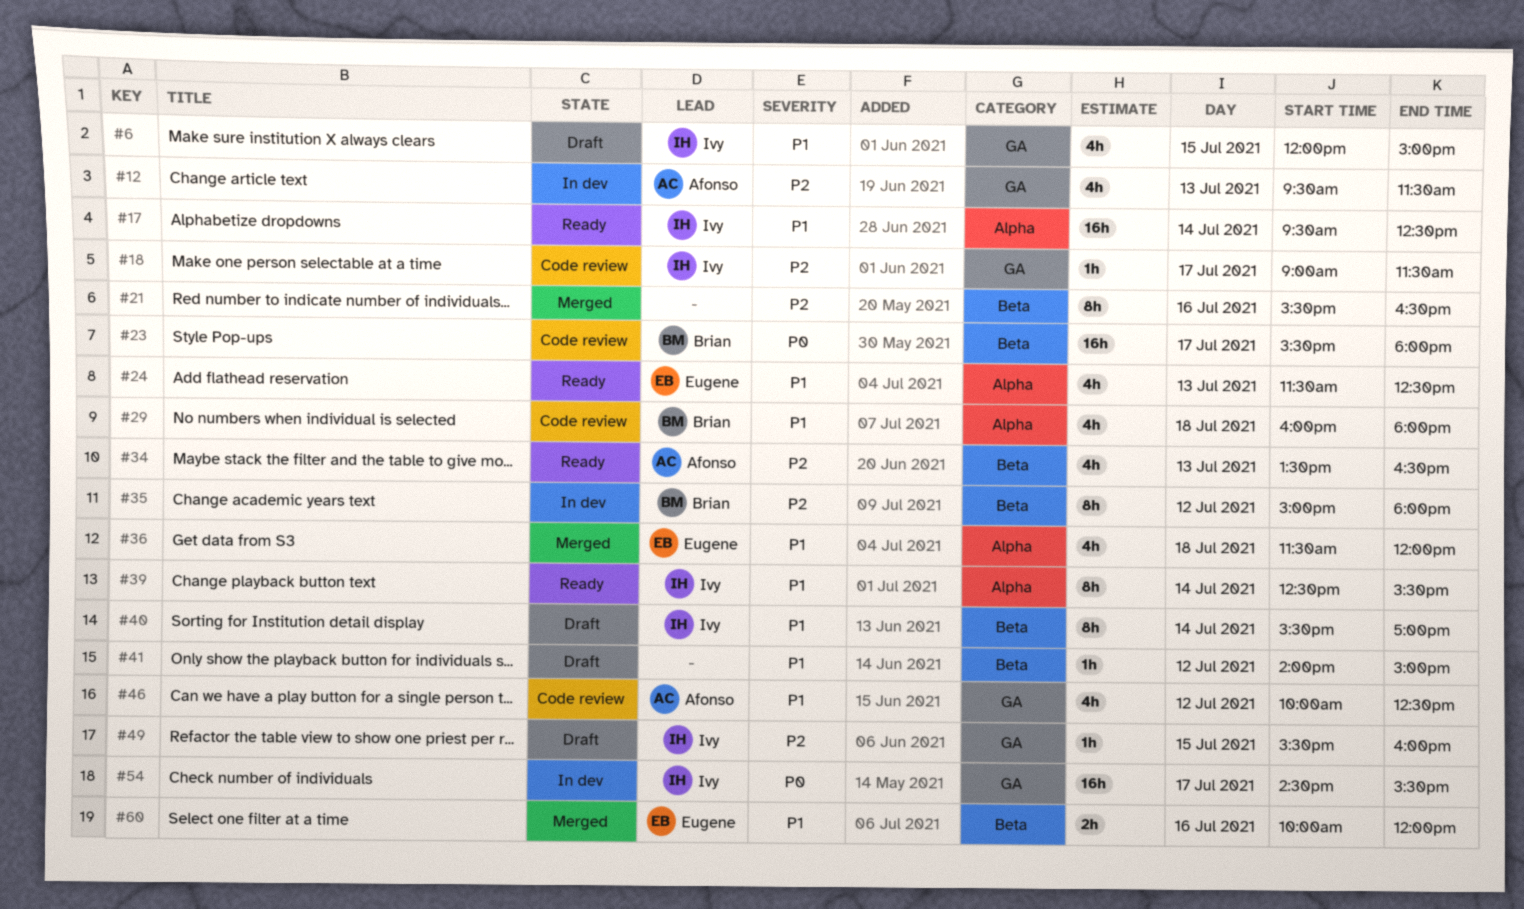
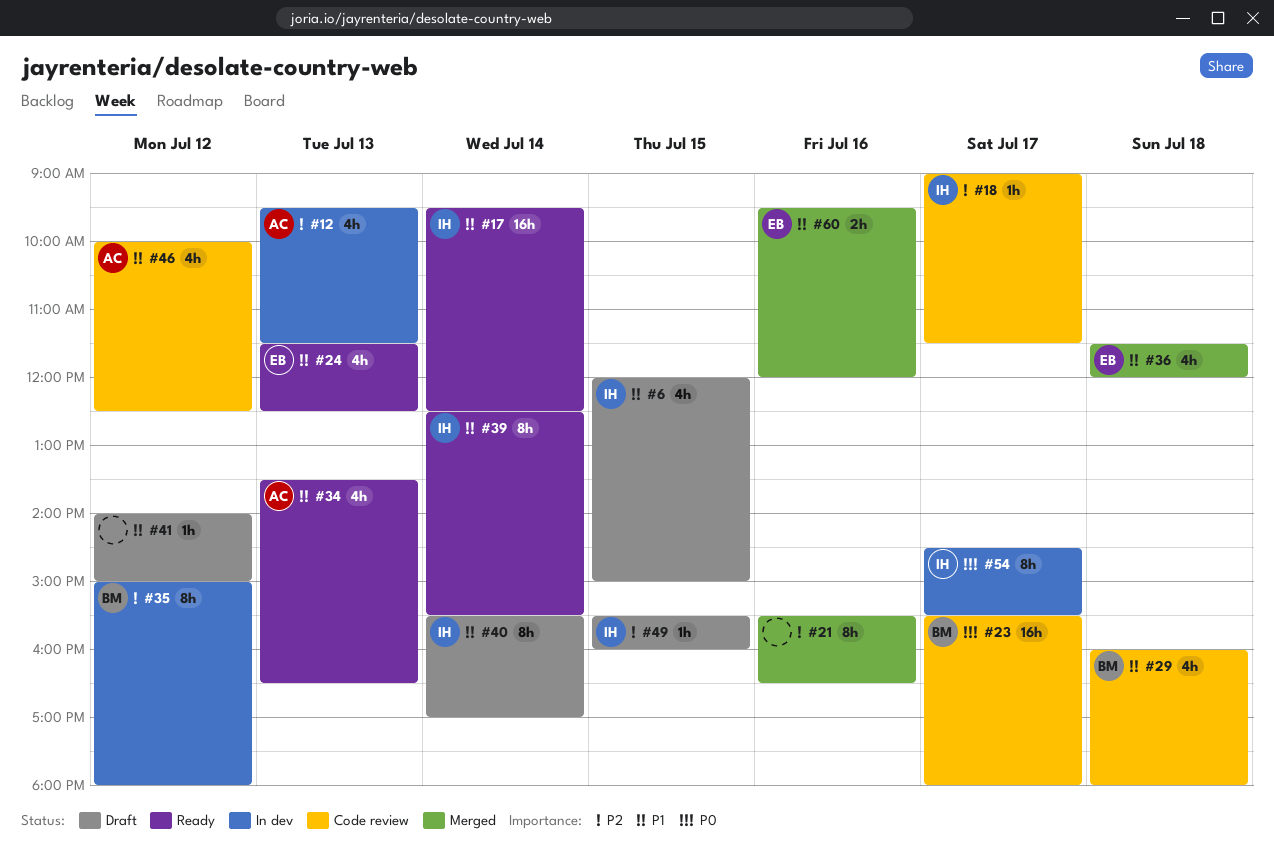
#34, priority: P2 -> P1
#54, estimate: 16h -> 8h
#60, begins: 10:00 -> 09:30

